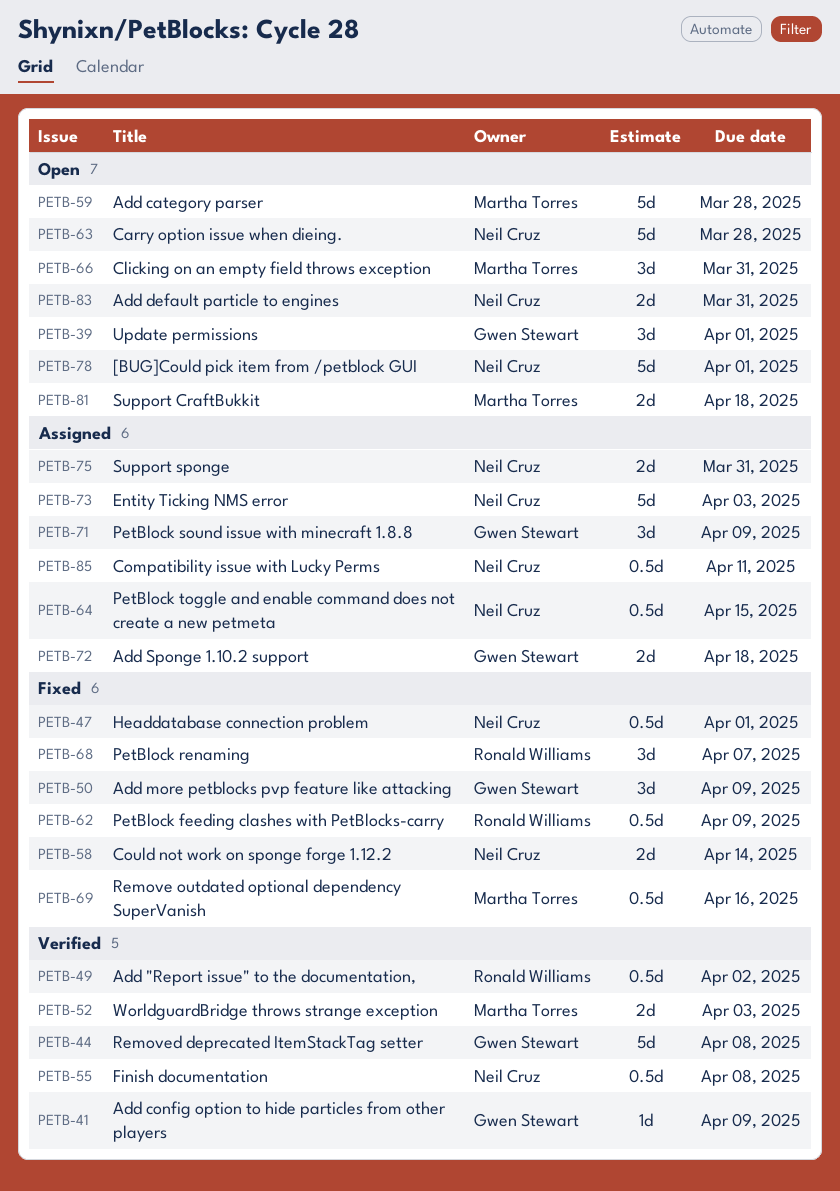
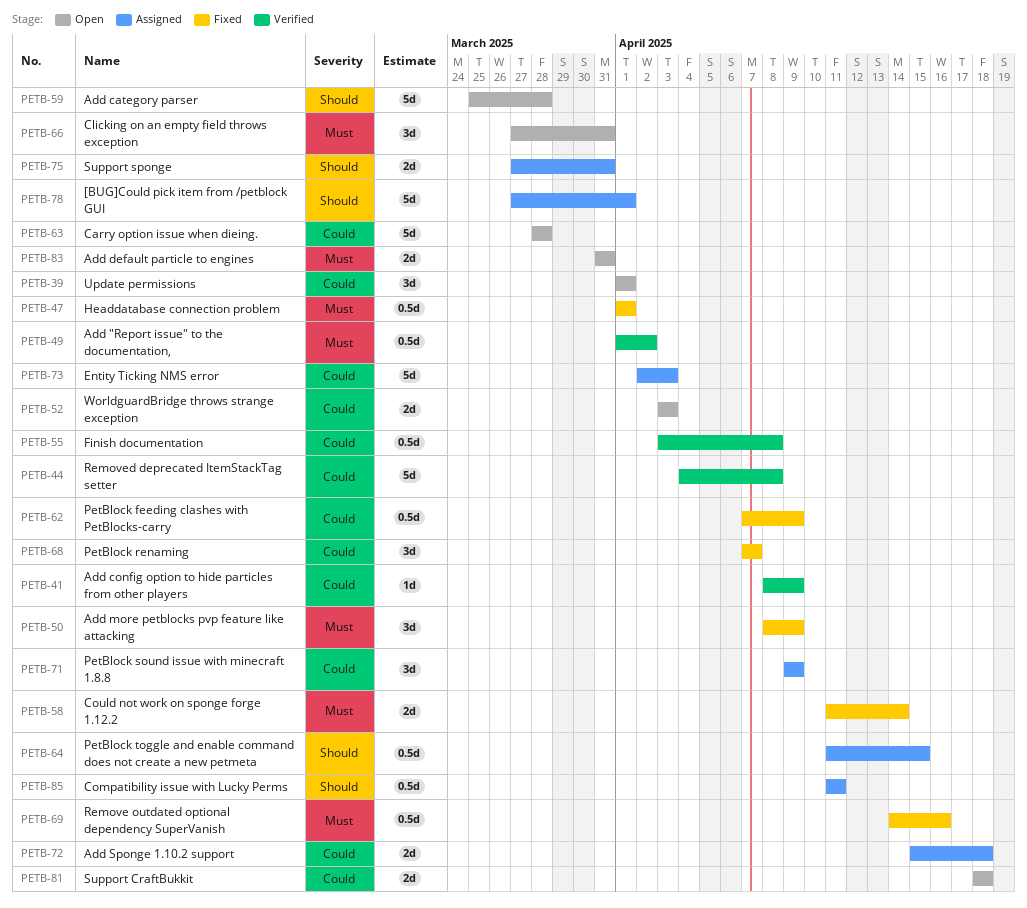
PETB-52, status: Verified -> Open
PETB-78, status: Open -> Assigned

